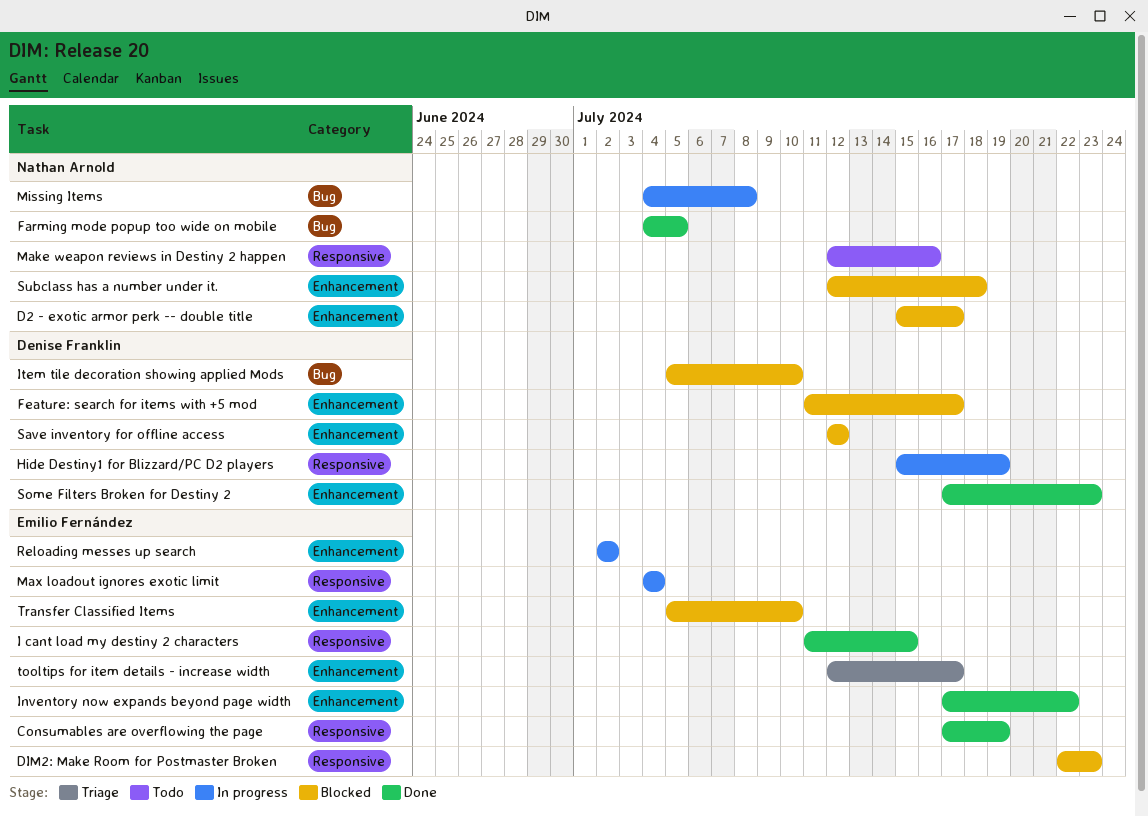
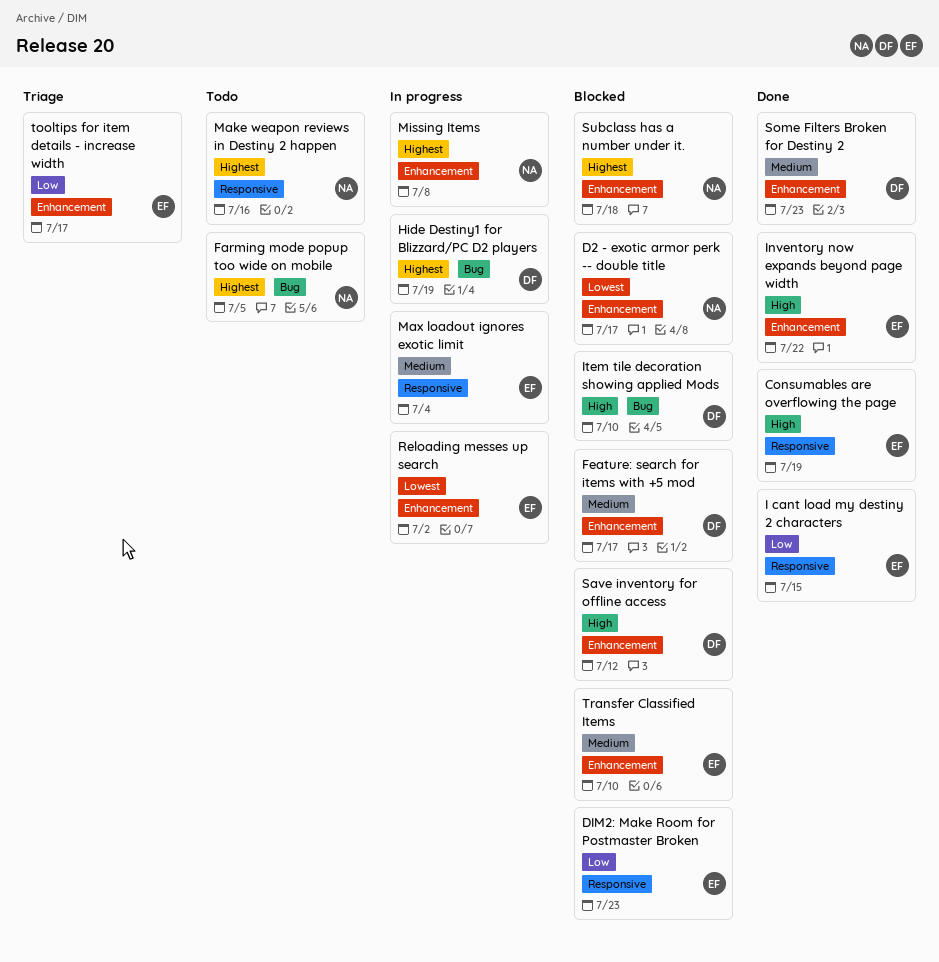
Farming mode popup too wide on mobile, status: Done -> Todo
Hide Destiny1 for Blizzard/PC D2 players, label: Responsive -> Bug
Missing Items, label: Bug -> Enhancement

